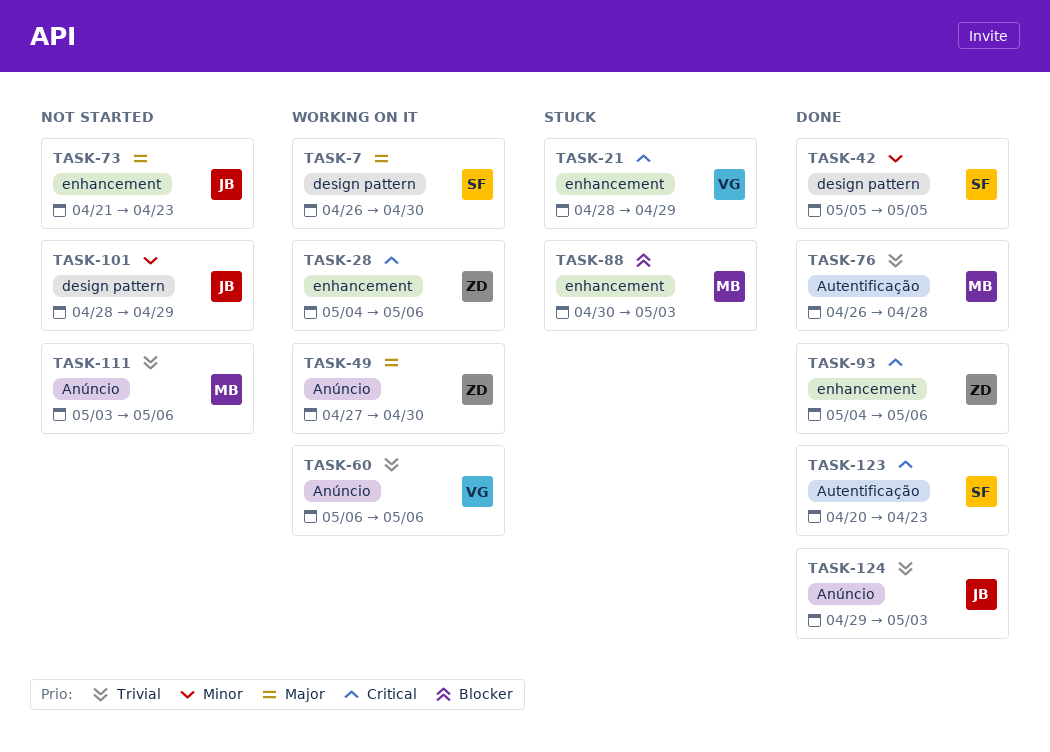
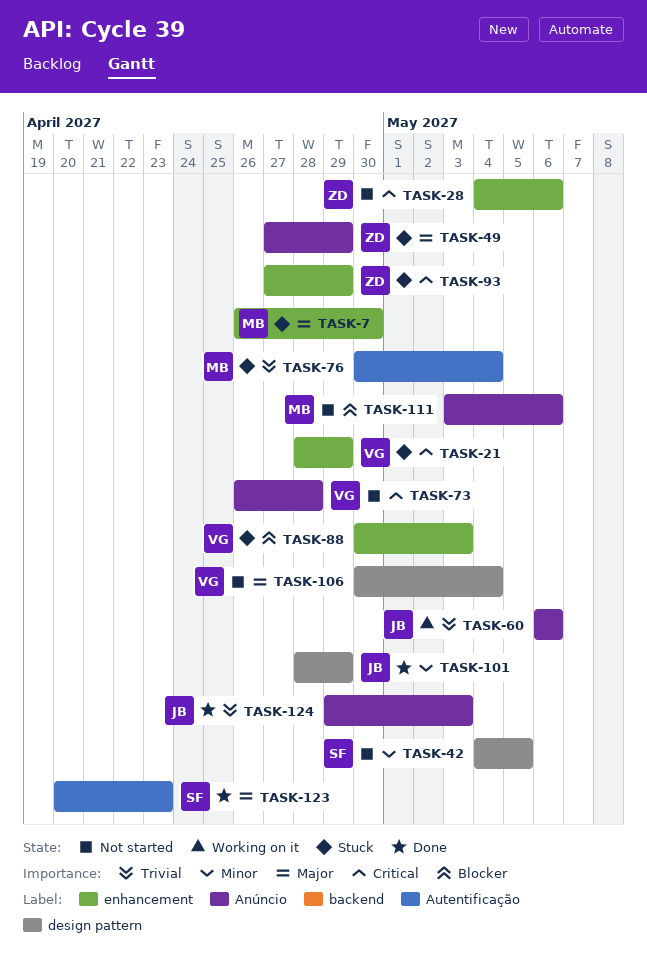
TASK-7, status: Working on it -> Stuck
TASK-7, owner: SF -> MB
TASK-7, label: design pattern -> enhancement
TASK-28, status: Working on it -> Not started
TASK-42, status: Done -> Not started
TASK-42, start: May 5 -> May 4
TASK-49, status: Working on it -> Stuck
TASK-49, due: Apr 30 -> Apr 29
TASK-60, owner: VG -> JB
TASK-73, owner: JB -> VG
TASK-73, priority: Major -> Critical
TASK-73, label: enhancement -> Anúncio
TASK-73, start: Apr 21 -> Apr 26
TASK-73, due: Apr 23 -> Apr 28
TASK-76, status: Done -> Stuck
TASK-76, start: Apr 26 -> Apr 30
TASK-76, due: Apr 28 -> May 4
TASK-88, owner: MB -> VG
TASK-93, status: Done -> Stuck
TASK-93, start: May 4 -> Apr 27
TASK-93, due: May 6 -> Apr 29
TASK-101, status: Not started -> Done
TASK-106: none -> present
TASK-111, priority: Trivial -> Blocker
TASK-123, priority: Critical -> Major

